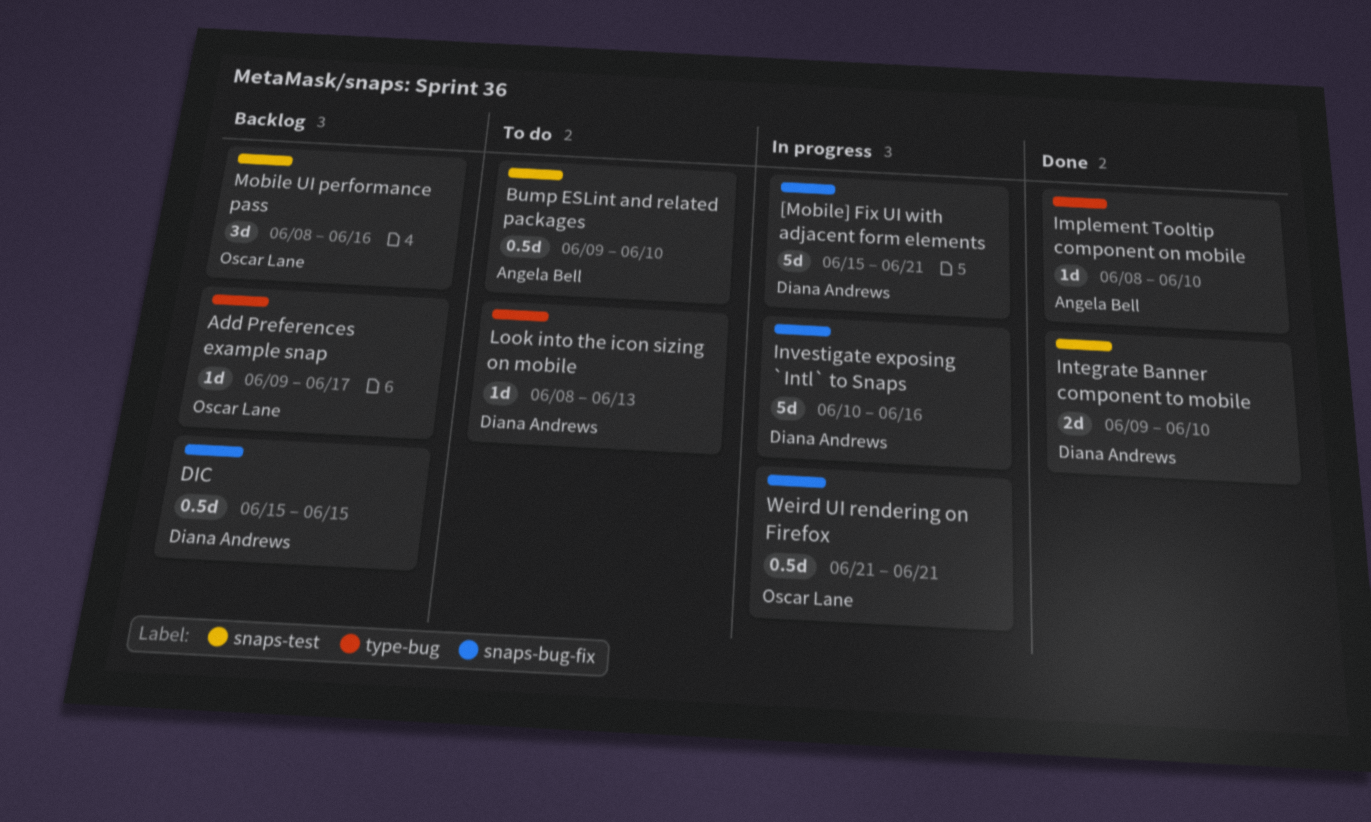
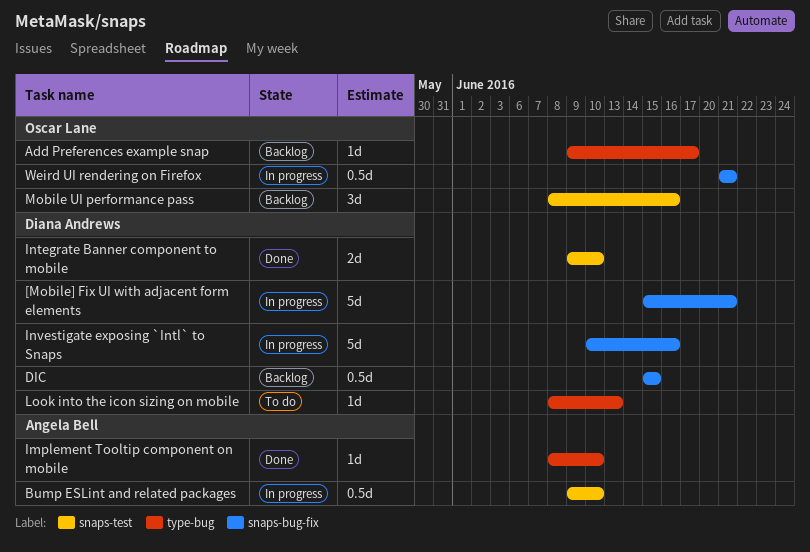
Bump ESLint and related packages, status: To do -> In progress

